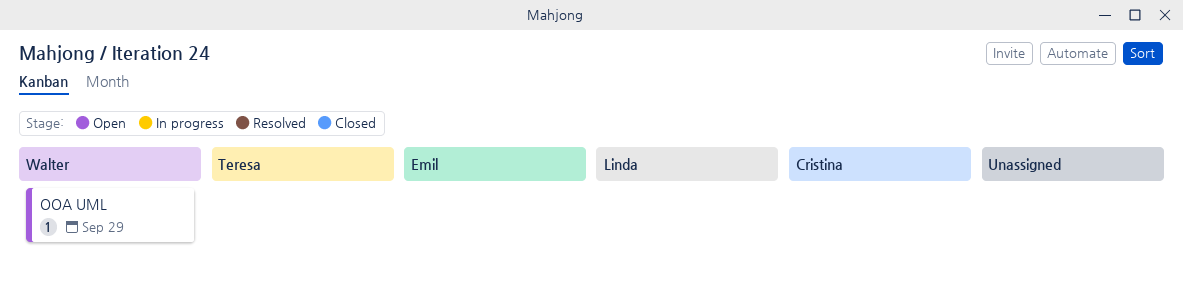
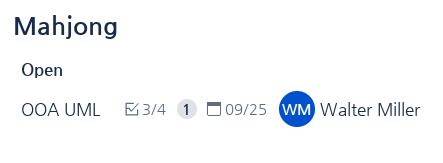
OOA UML, due: Sep 29 -> Sep 25

